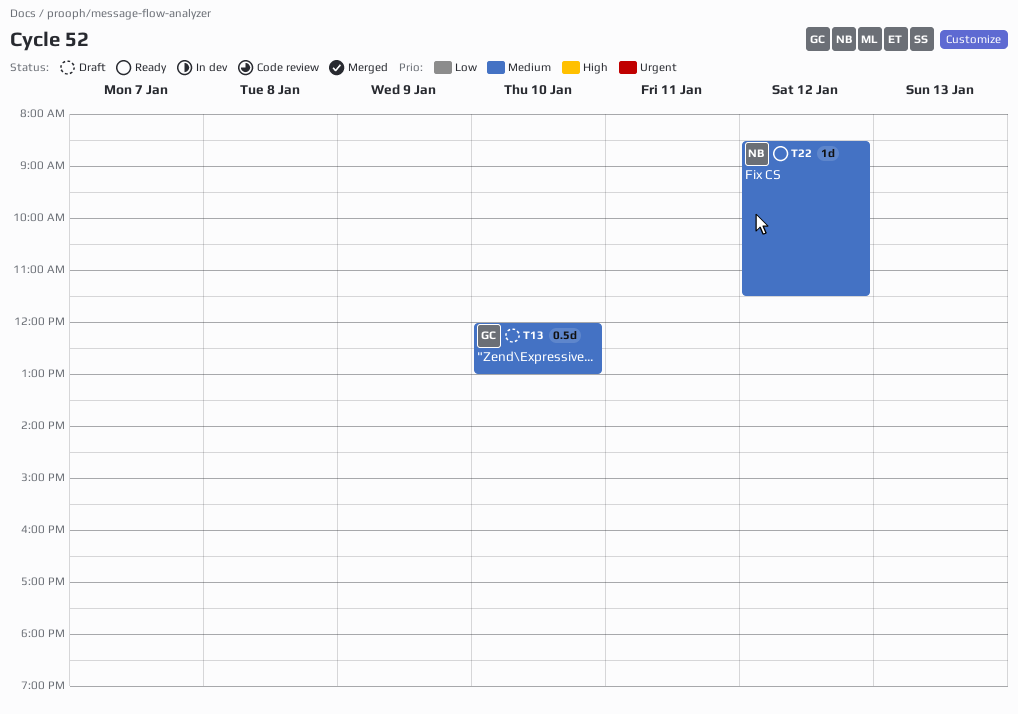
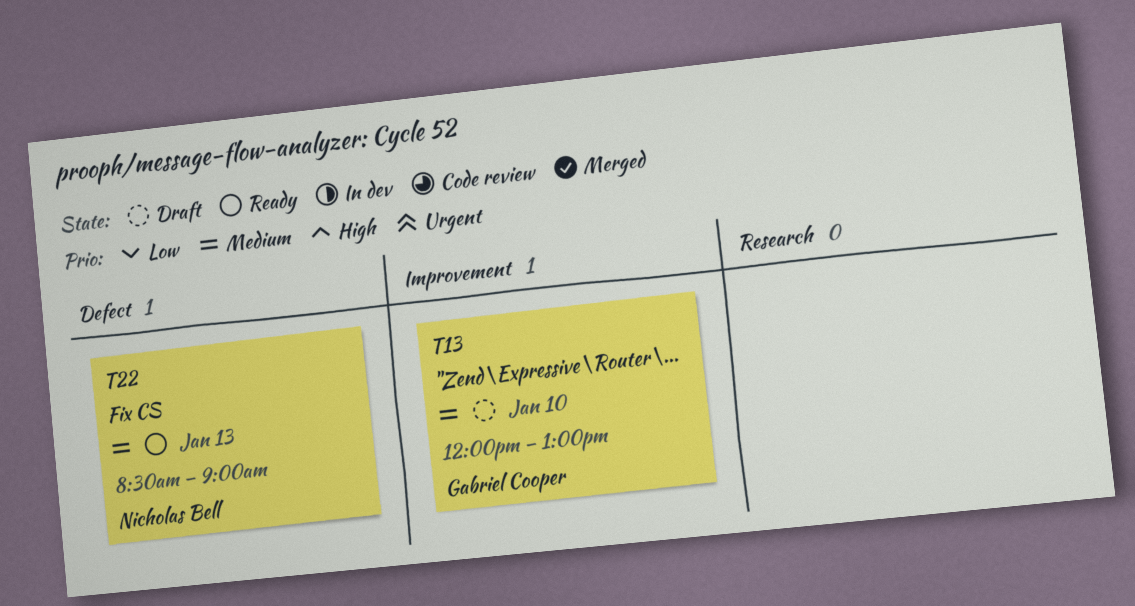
T22, day: Jan 12 -> Jan 13
T22, ends: 11:30 -> 09:00

